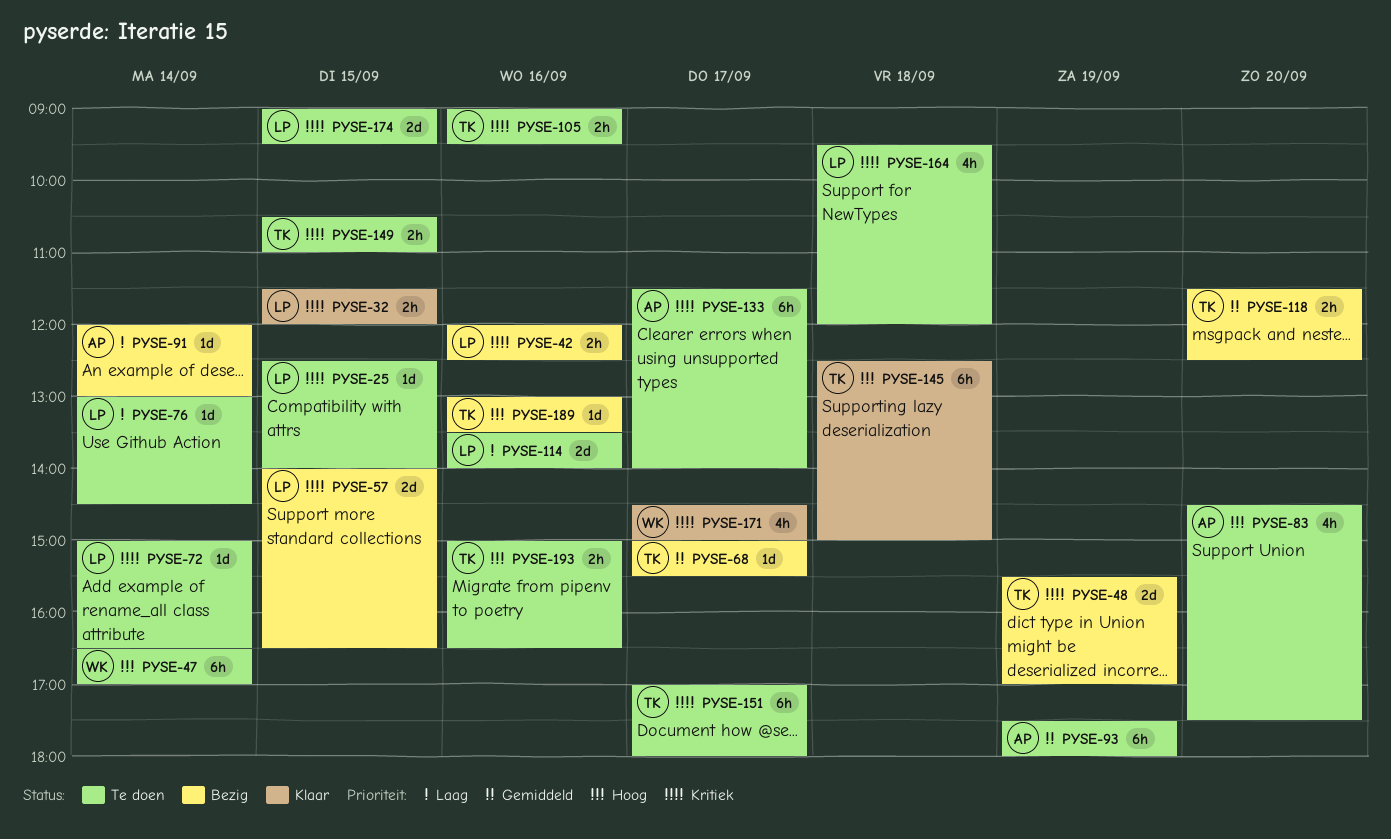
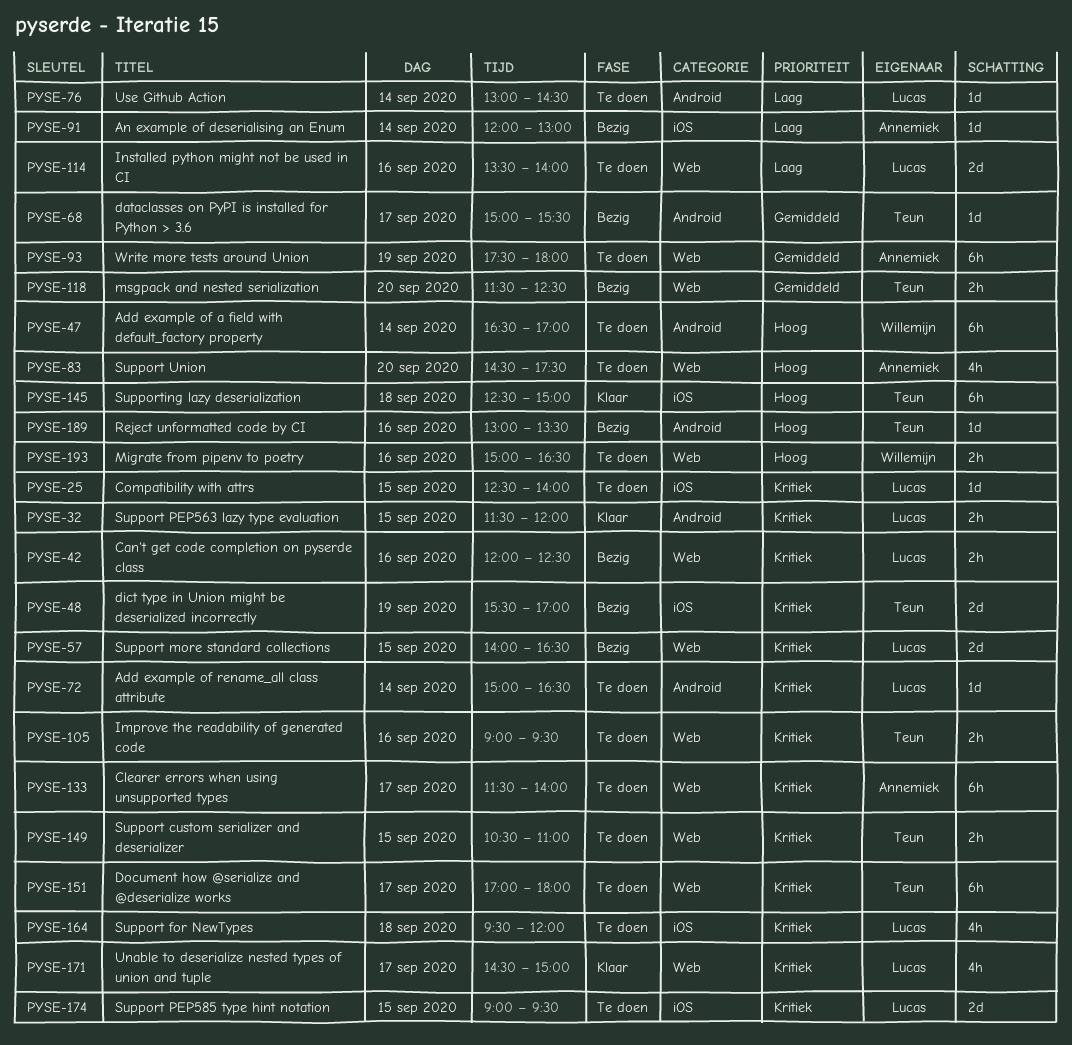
PYSE-171, owner: Willemijn -> Lucas
PYSE-193, owner: Teun -> Willemijn

